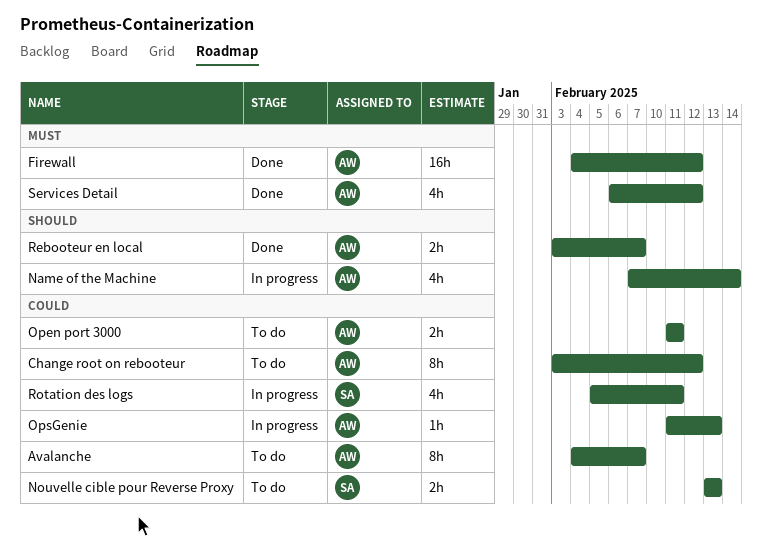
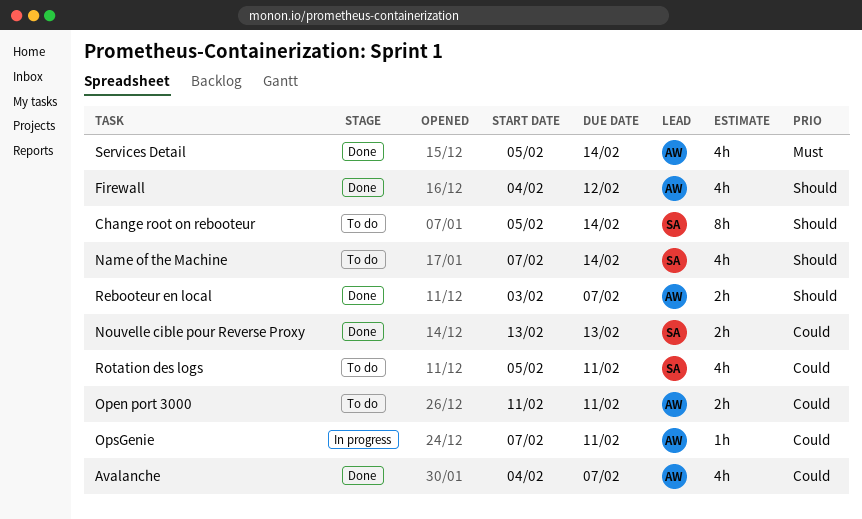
Avalanche, status: To do -> Done
Avalanche, estimate: 8h -> 4h
Change root on rebooteur, owner: AW -> SA
Change root on rebooteur, priority: Could -> Should
Change root on rebooteur, start: Feb 3 -> Feb 5
Change root on rebooteur, due: Feb 12 -> Feb 14
Firewall, priority: Must -> Should
Firewall, estimate: 16h -> 4h
Name of the Machine, status: In progress -> To do
Name of the Machine, owner: AW -> SA
Nouvelle cible pour Reverse Proxy, status: To do -> Done
OpsGenie, start: Feb 11 -> Feb 7
OpsGenie, due: Feb 13 -> Feb 11
Rotation des logs, status: In progress -> To do
Services Detail, start: Feb 6 -> Feb 5
Services Detail, due: Feb 12 -> Feb 14

